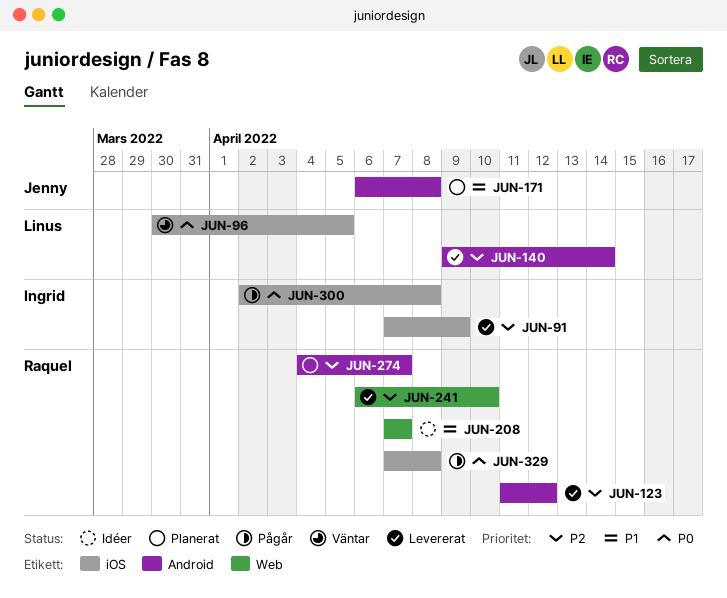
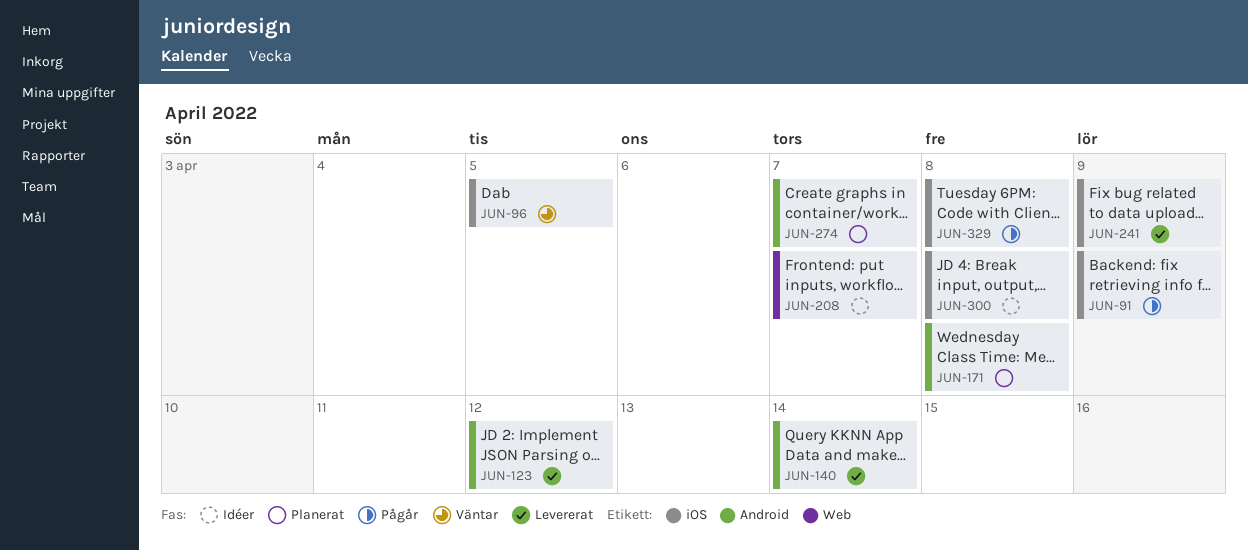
JUN-91, status: Levererat -> Pågår
JUN-241, label: Web -> iOS
JUN-241, due: Apr 10 -> Apr 9
JUN-300, status: Pågår -> Idéer

